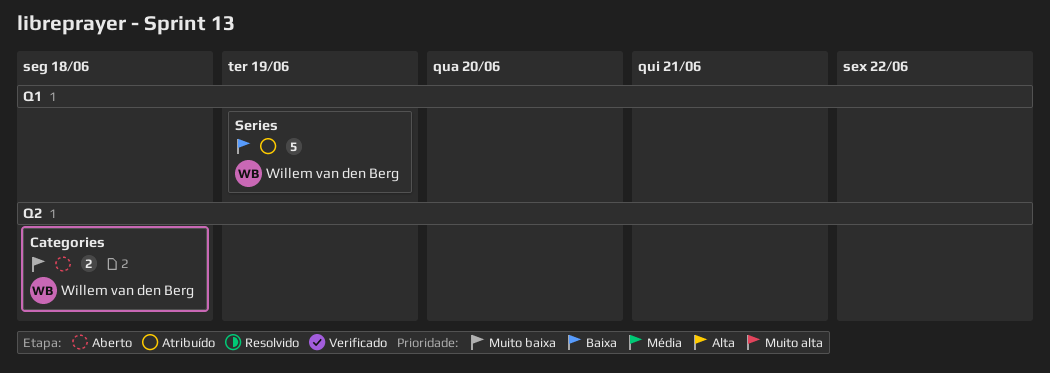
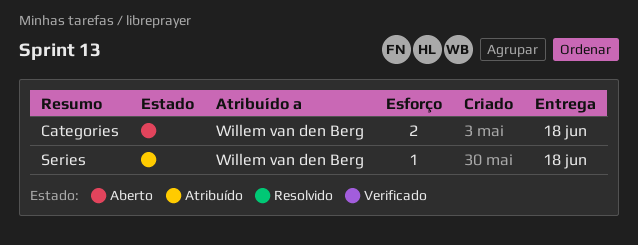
Series, estimate: 5 -> 1
Series, due: Jun 19 -> Jun 18

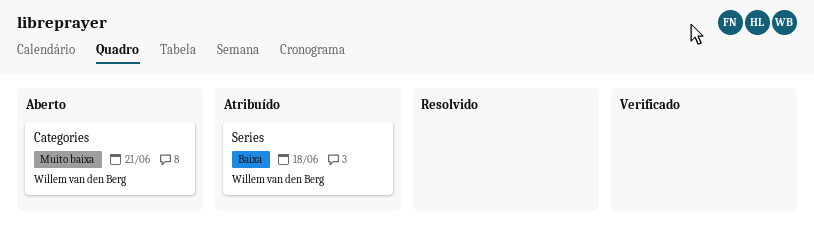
Categories, due: Jun 18 -> Jun 21

